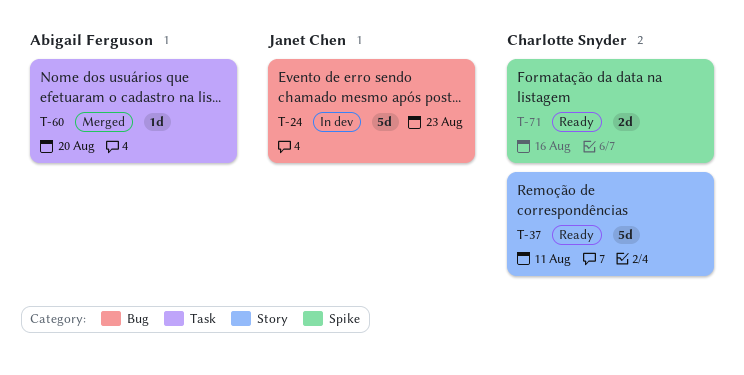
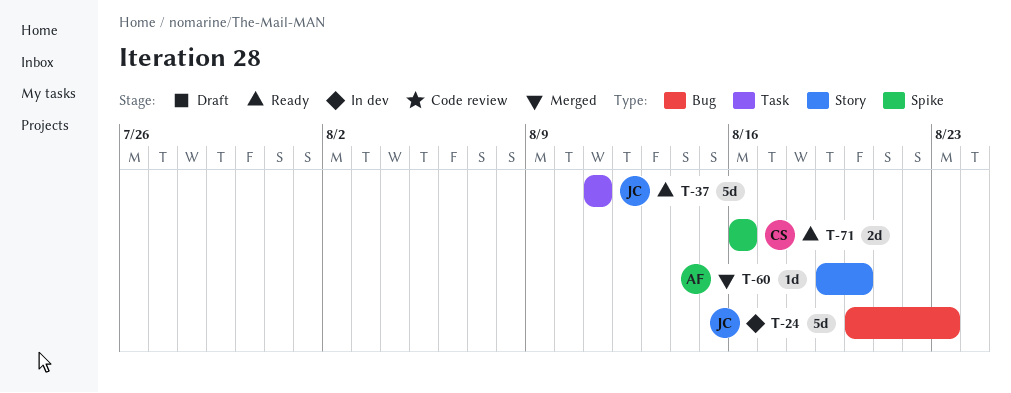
T-37, owner: Charlotte Snyder -> Janet Chen
T-37, label: Story -> Task
T-60, label: Task -> Story

